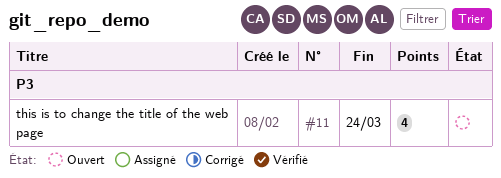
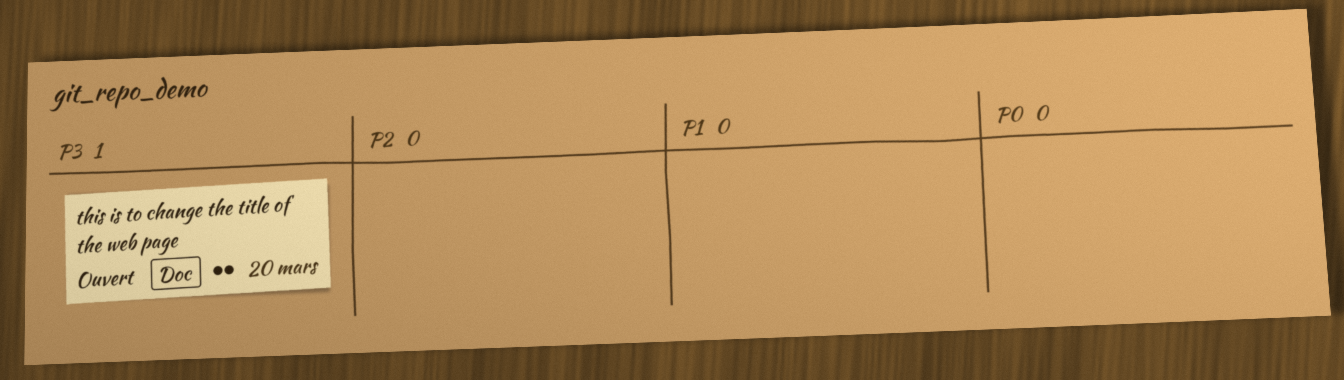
this is to change the title of the web page, estimate: 4 -> 2
this is to change the title of the web page, due: Mar 24 -> Mar 20

